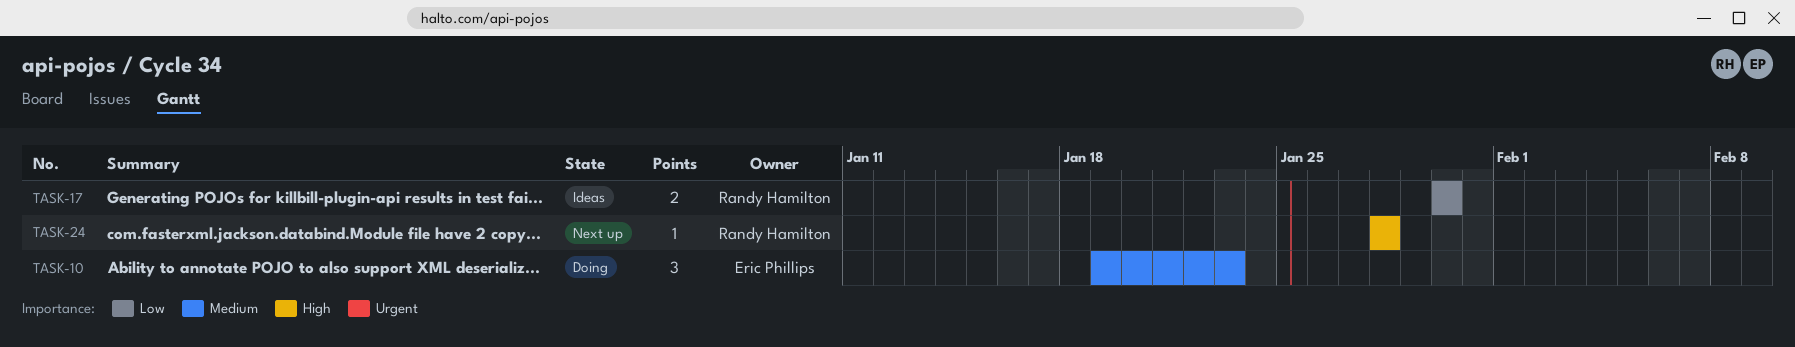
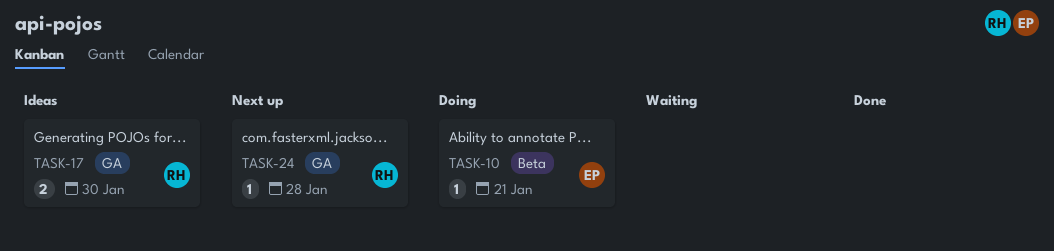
TASK-10, estimate: 3 -> 1
TASK-10, due: Jan 23 -> Jan 21

